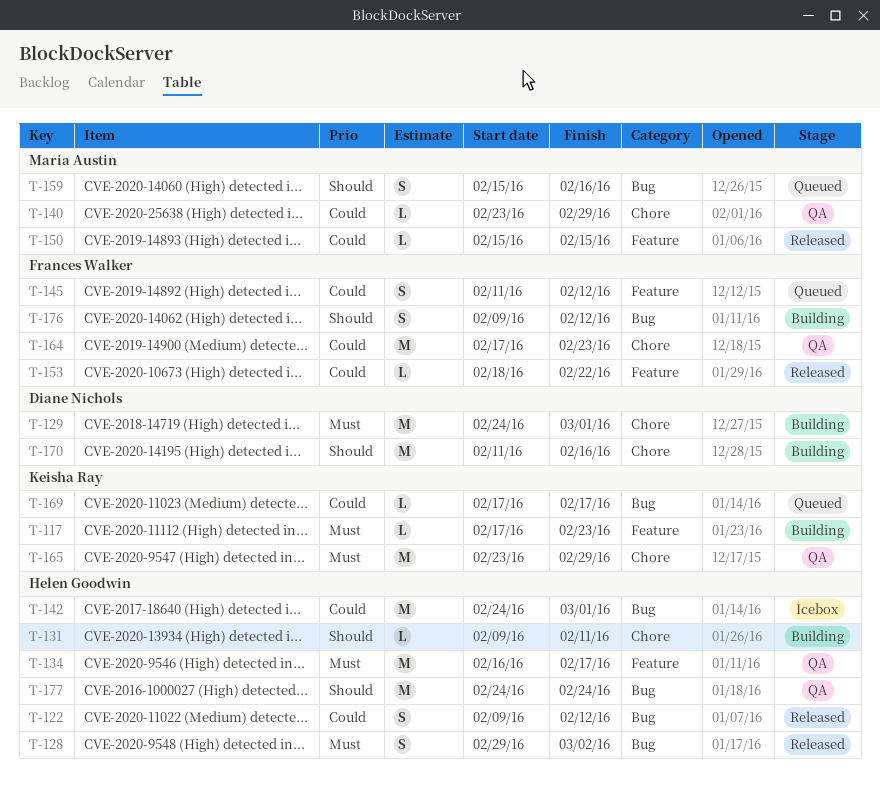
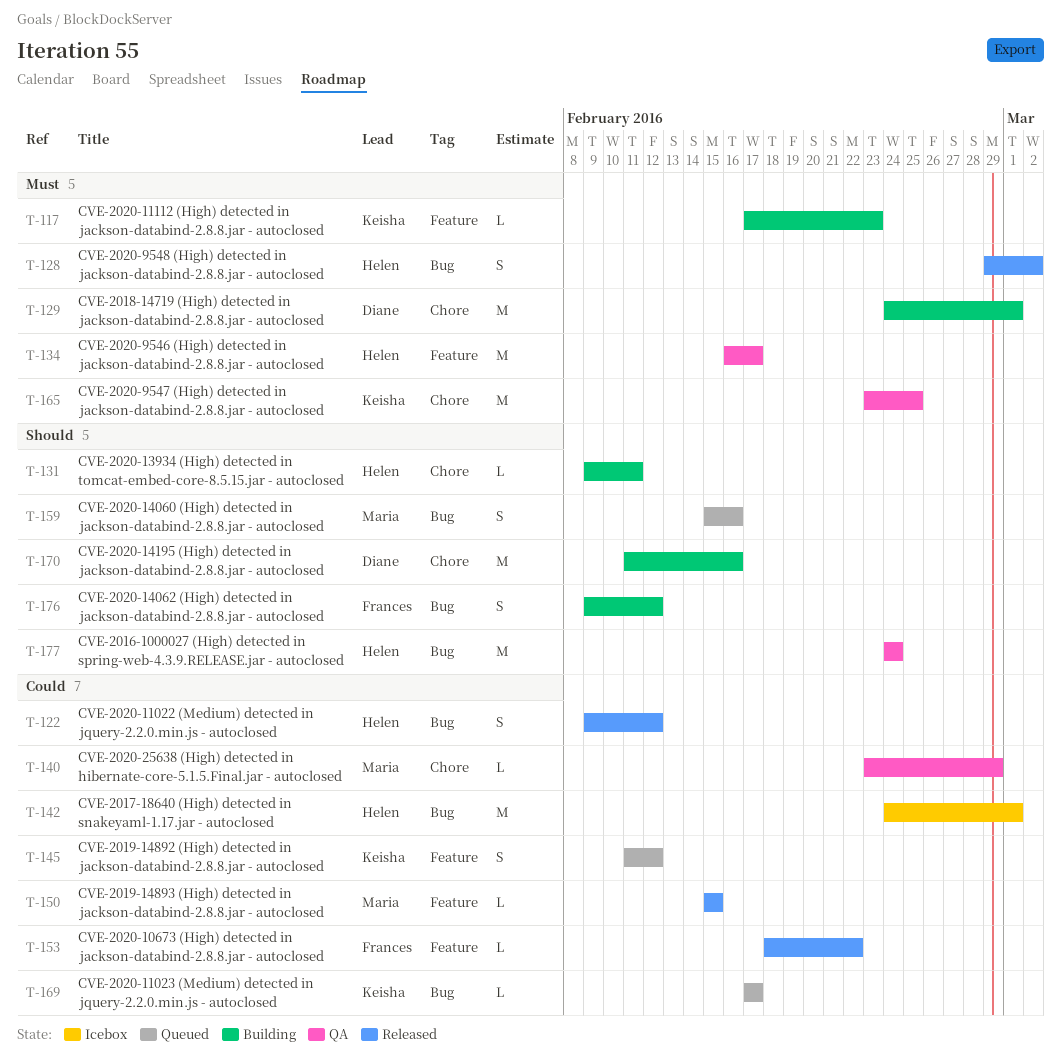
T-145, owner: Frances Walker -> Keisha Ray
T-164: present -> none
T-165, due: Feb 29 -> Feb 25

